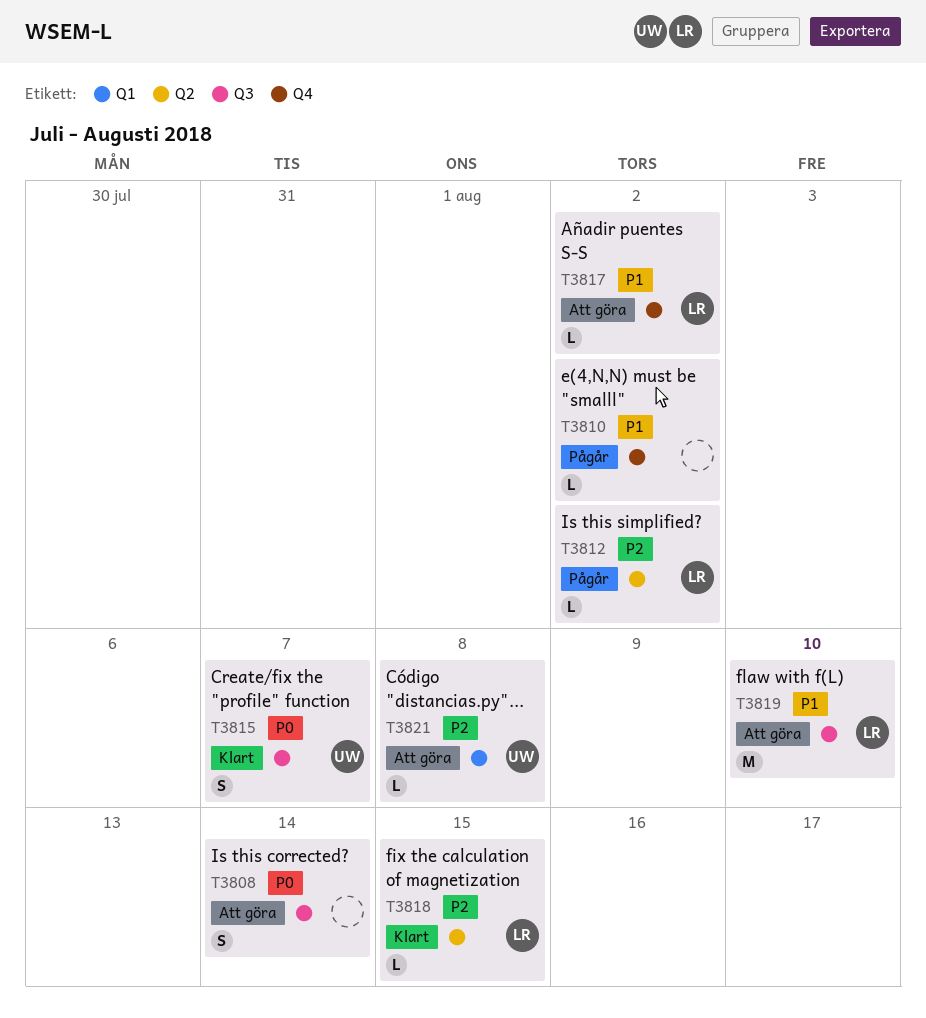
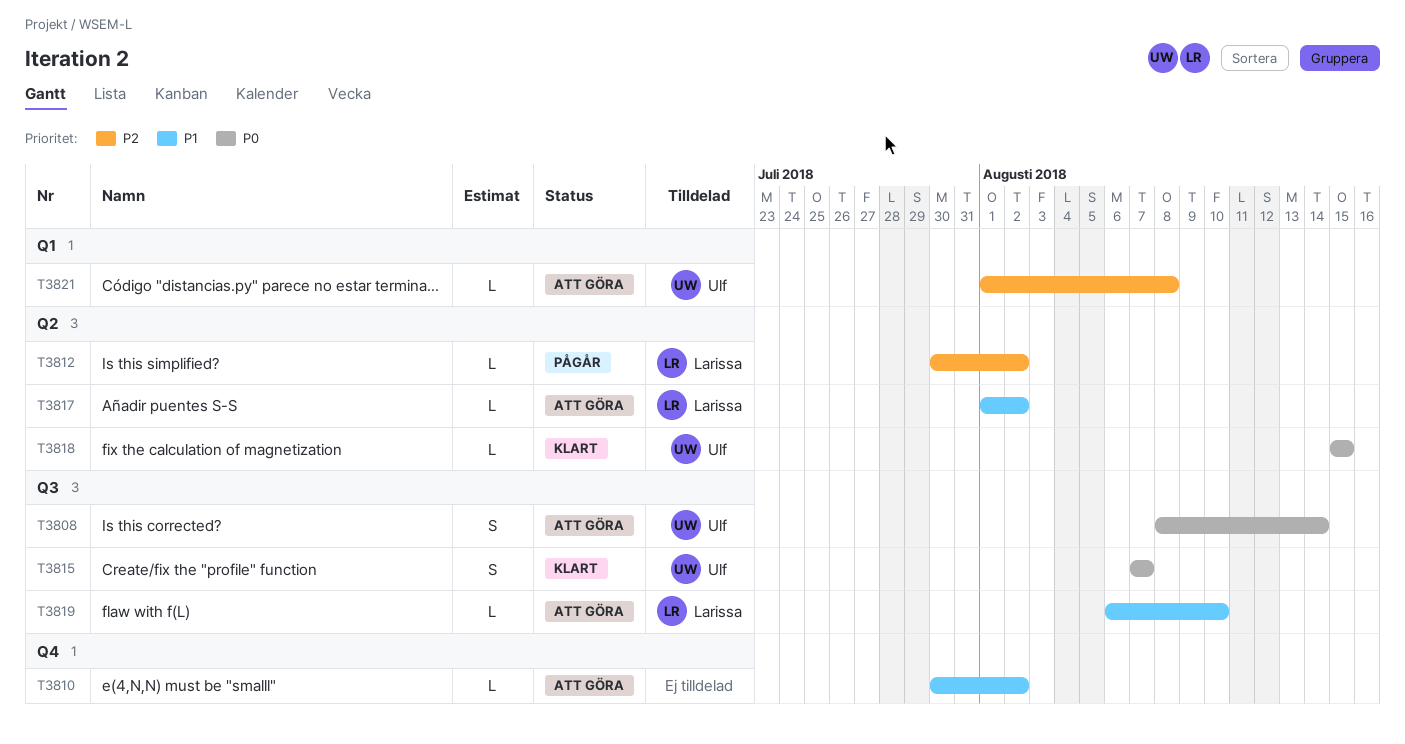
T3808, owner: none -> Ulf
T3810, status: Pågår -> Att göra
T3817, label: Q4 -> Q2
T3818, owner: Larissa -> Ulf
T3818, priority: P2 -> P0
T3819, estimate: M -> L

